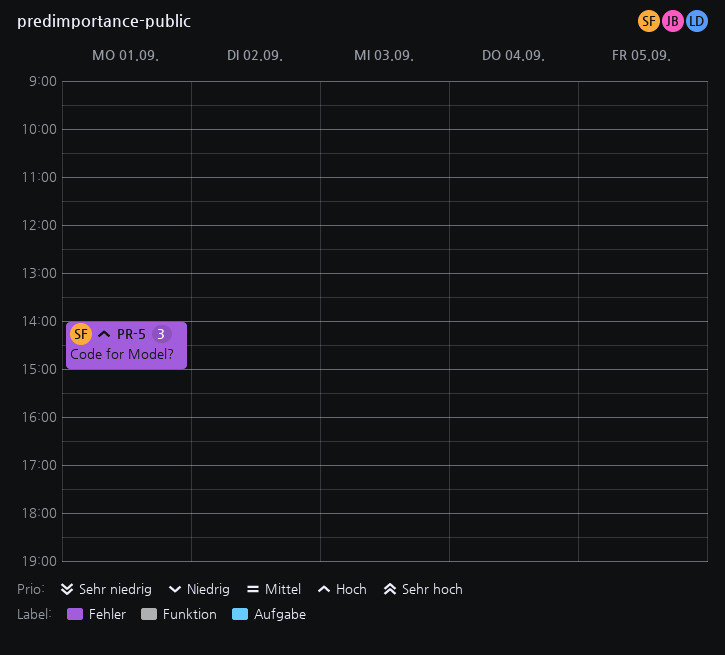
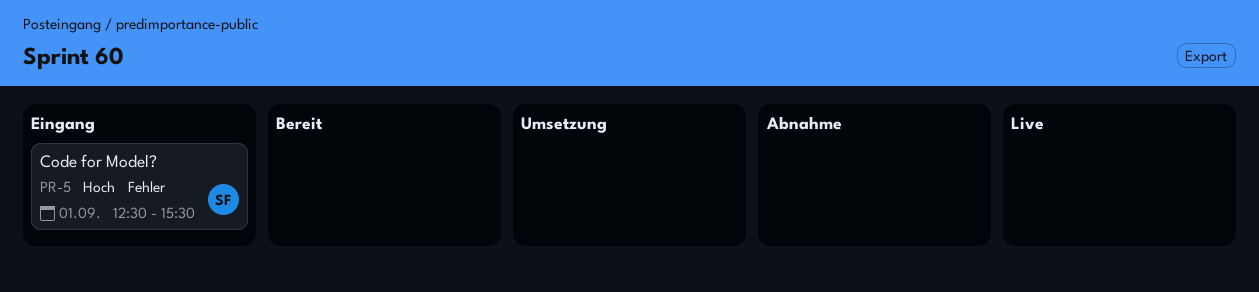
PR-5, begins: 14:00 -> 12:30
PR-5, ends: 15:00 -> 15:30

